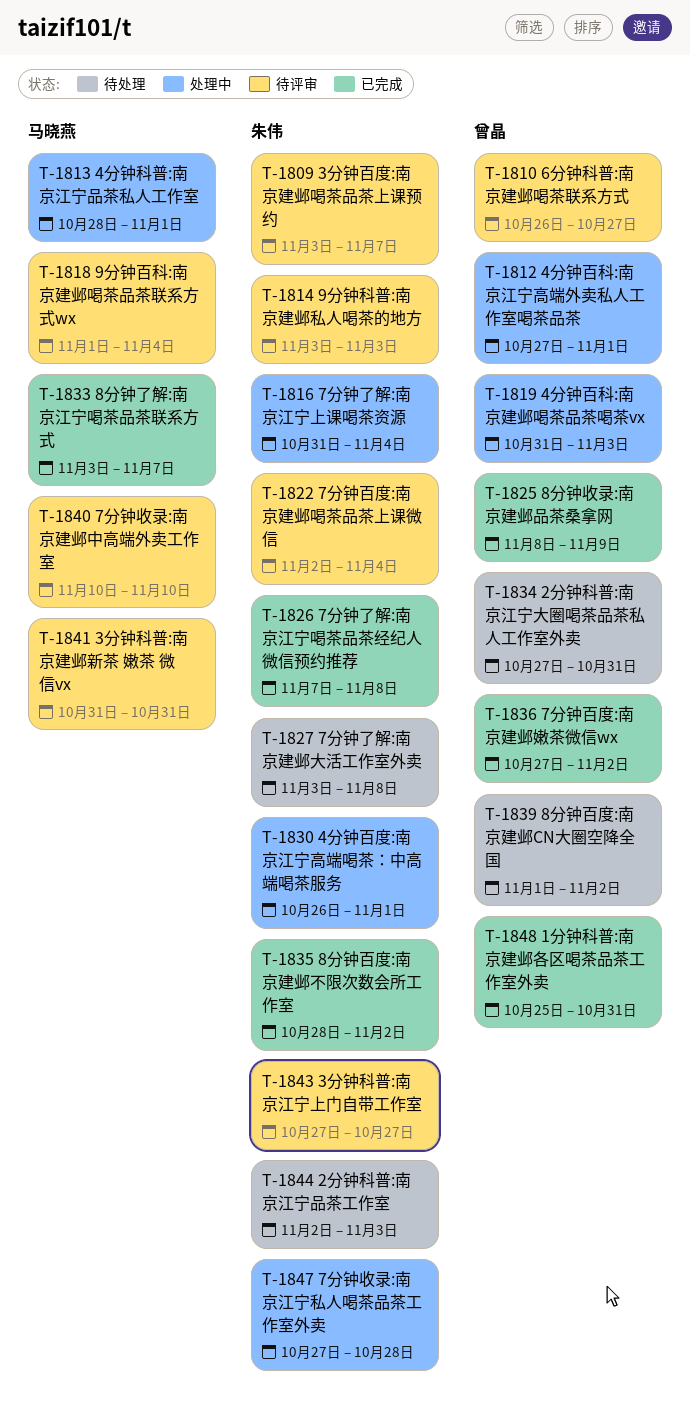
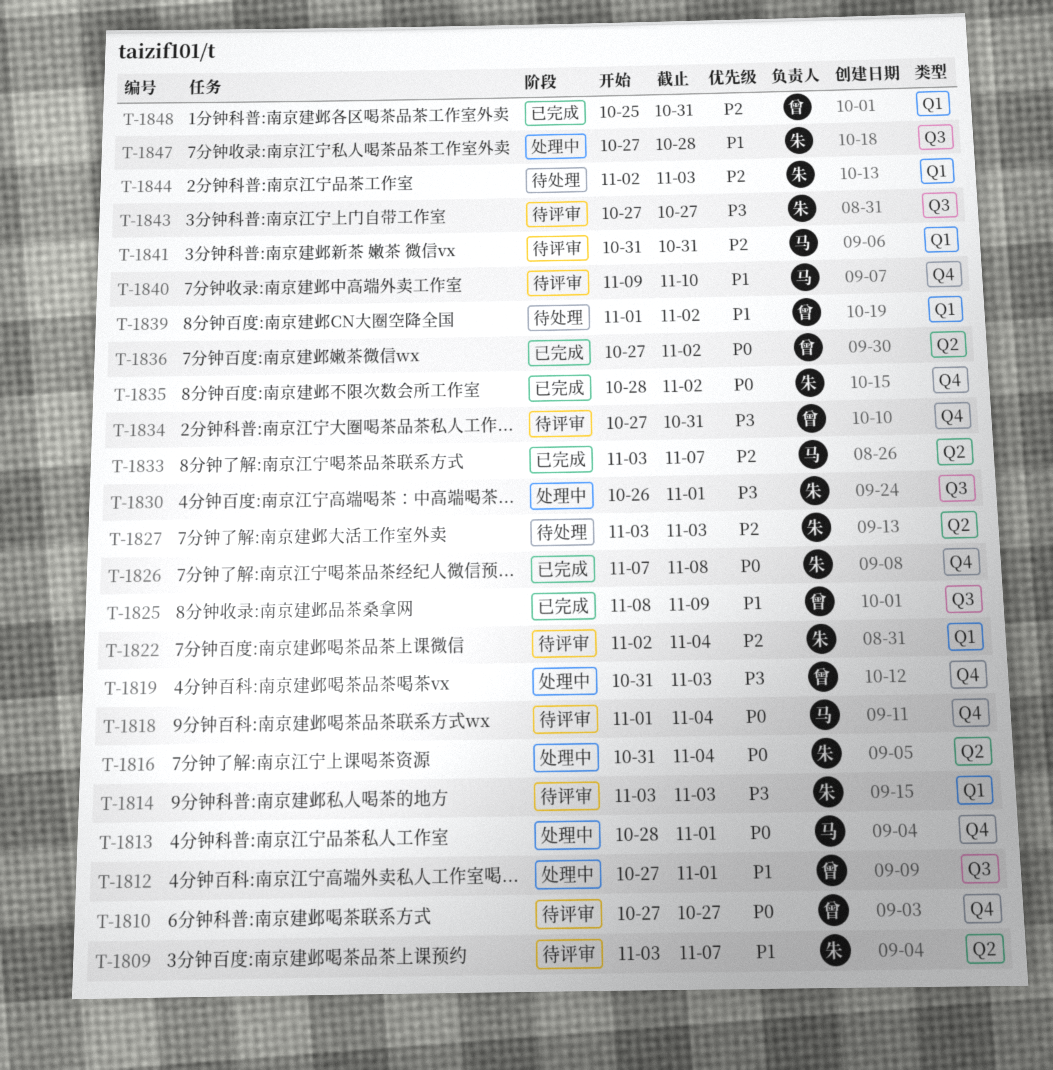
T-1810, start: Oct 26 -> Oct 27
T-1827, due: Nov 8 -> Nov 3
T-1834, status: 待处理 -> 待评审
T-1840, start: Nov 10 -> Nov 9

